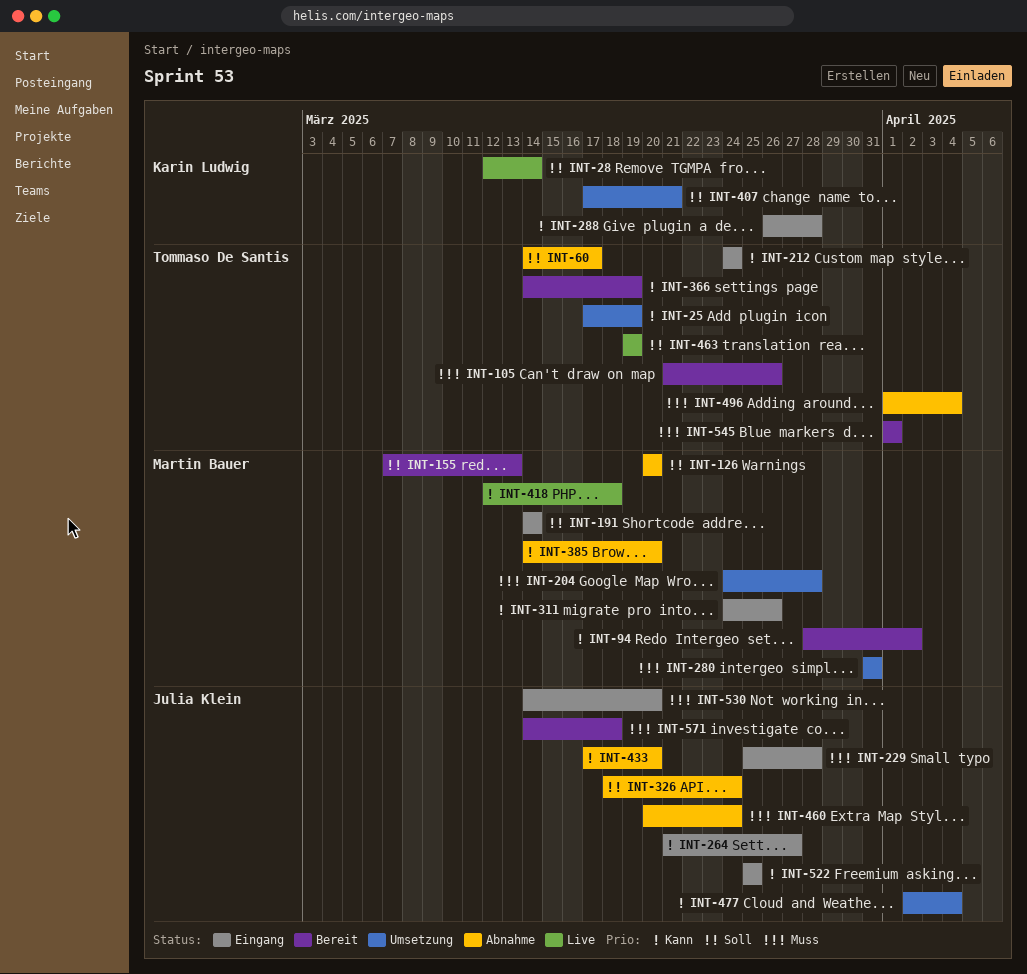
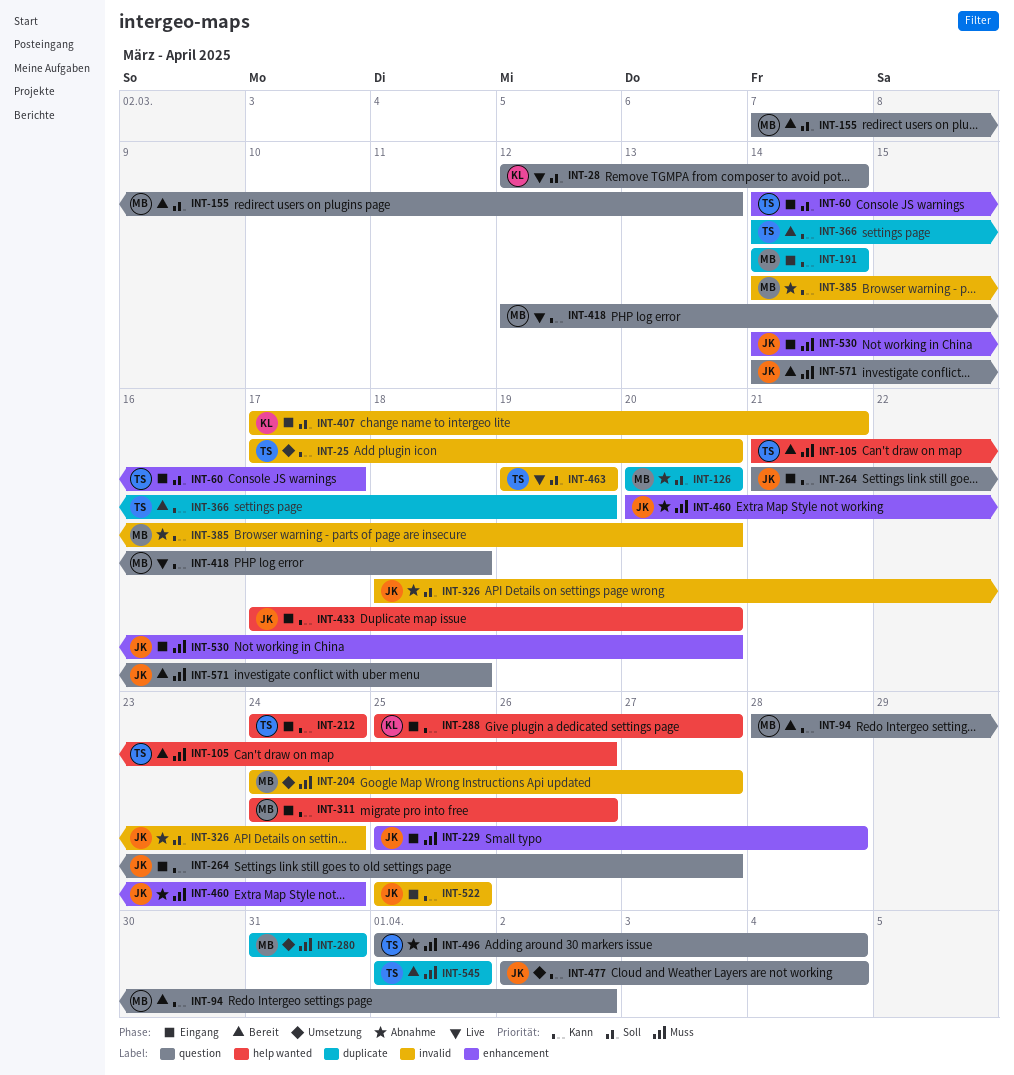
INT-25, due: Mar 19 -> Mar 20
INT-60, status: Abnahme -> Eingang
INT-191, priority: Soll -> Kann
INT-204, due: Mar 28 -> Mar 27
INT-288, start: Mar 26 -> Mar 25
INT-288, due: Mar 28 -> Mar 27
INT-407, status: Umsetzung -> Eingang
INT-433, status: Abnahme -> Eingang

